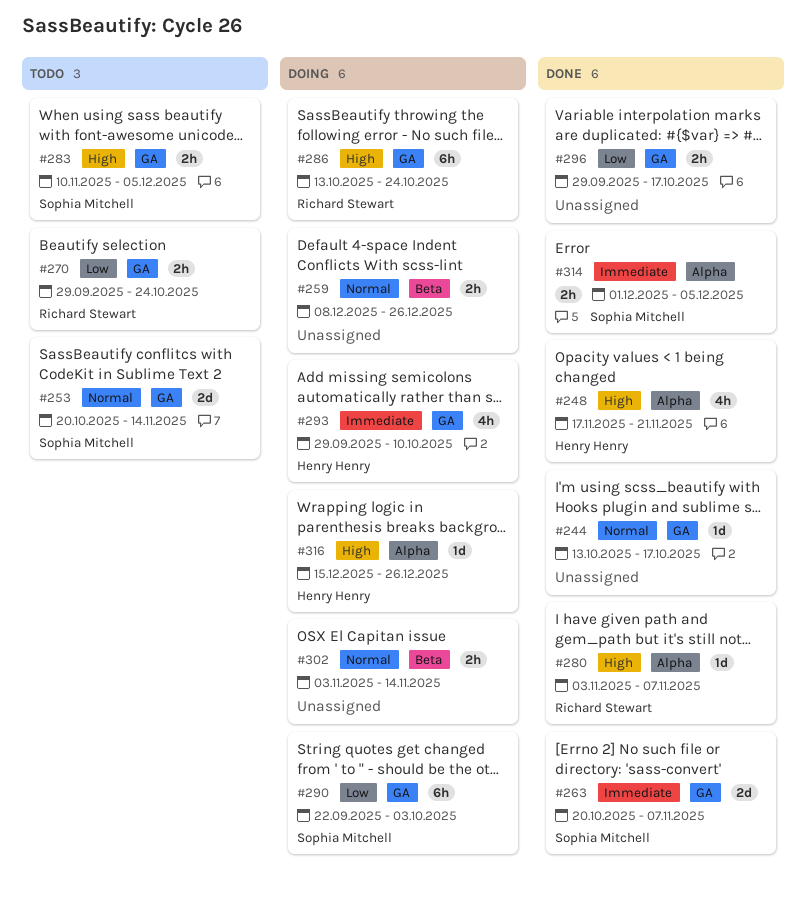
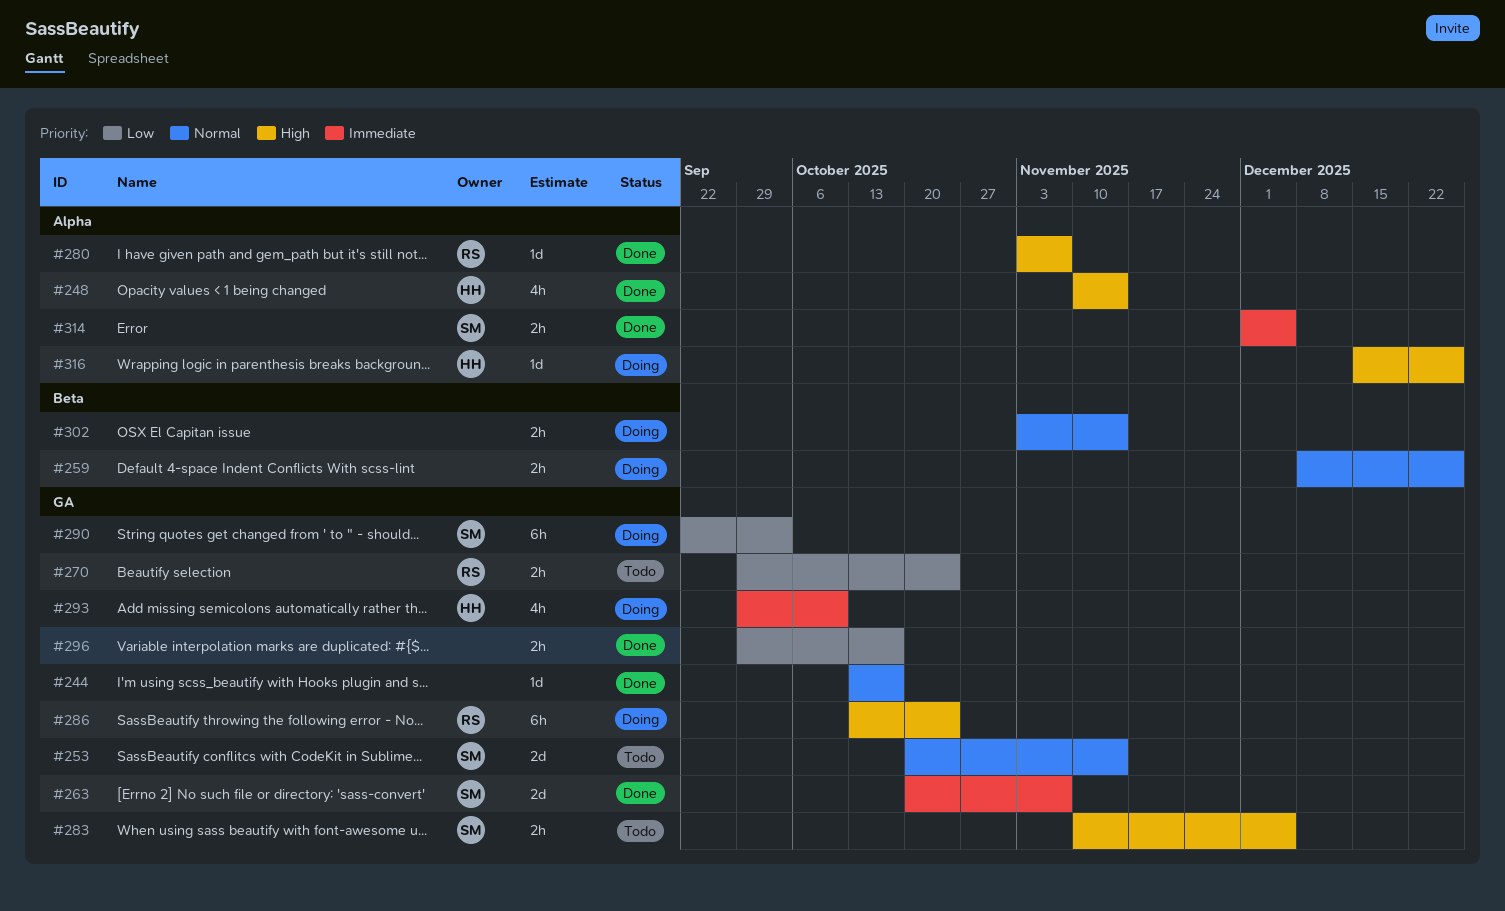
#248, start: Nov 17 -> Nov 10
#248, due: Nov 21 -> Nov 14

